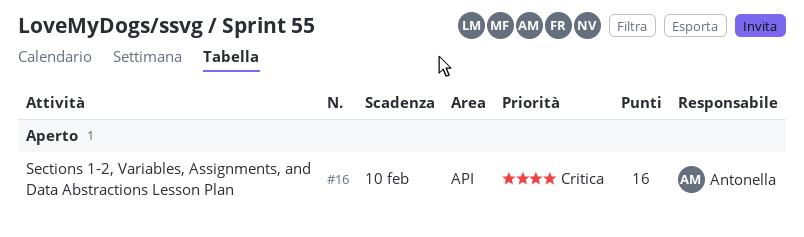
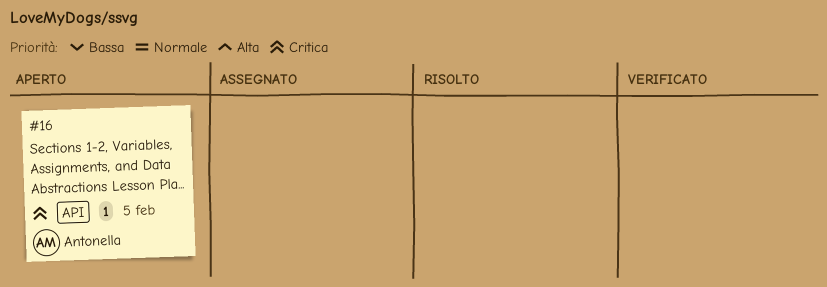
#16, estimate: 16 -> 1
#16, due: Feb 10 -> Feb 5

